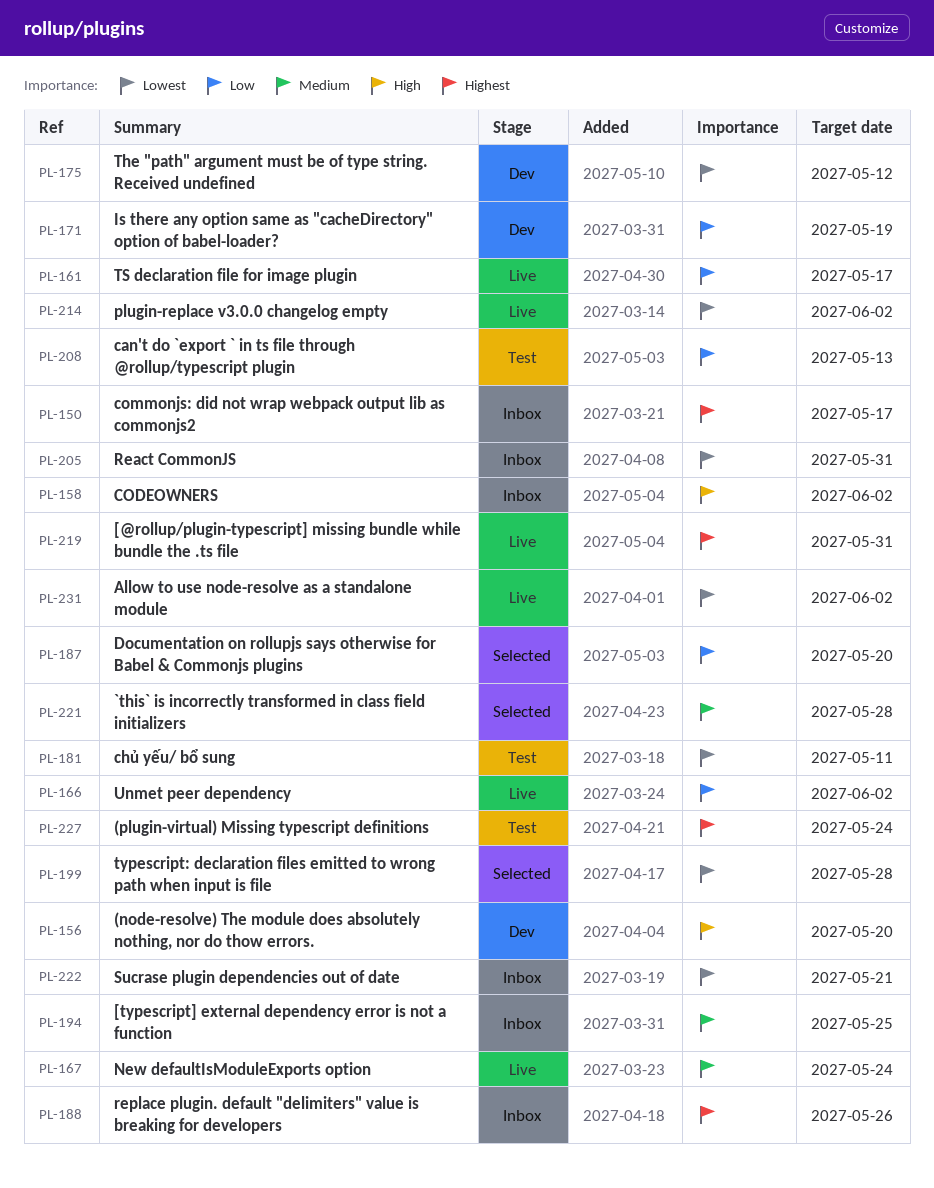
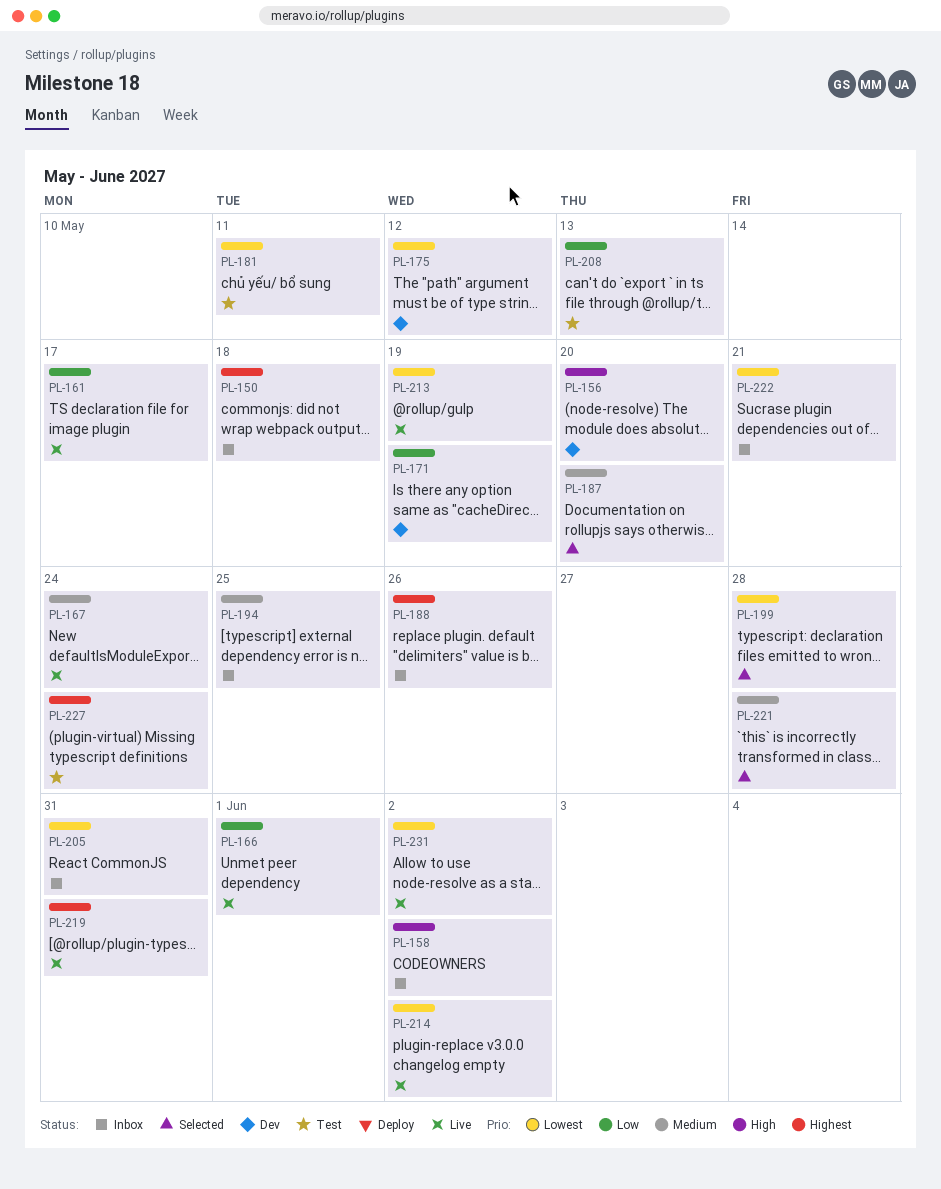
PL-150, due: May 17 -> May 18
PL-166, due: Jun 2 -> Jun 1
PL-187, priority: Low -> Medium
PL-213: none -> present

